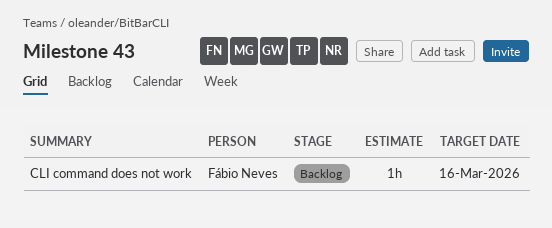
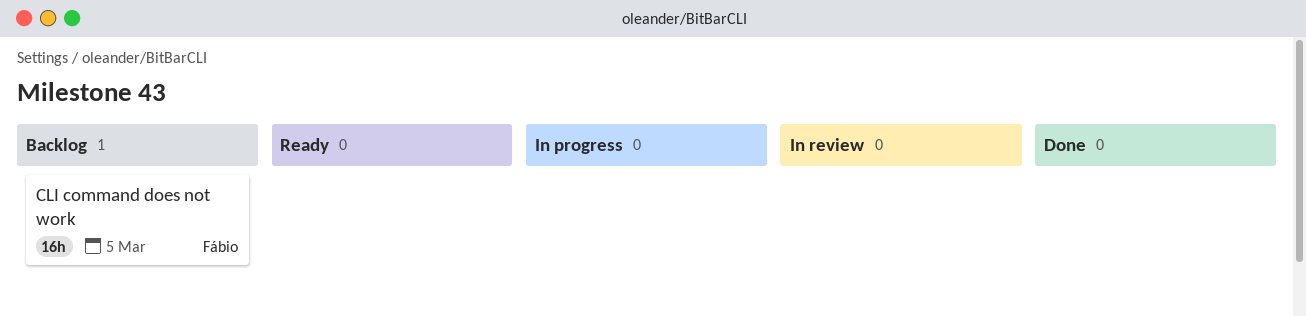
CLI command does not work, estimate: 1h -> 16h
CLI command does not work, due: Mar 16 -> Mar 5

